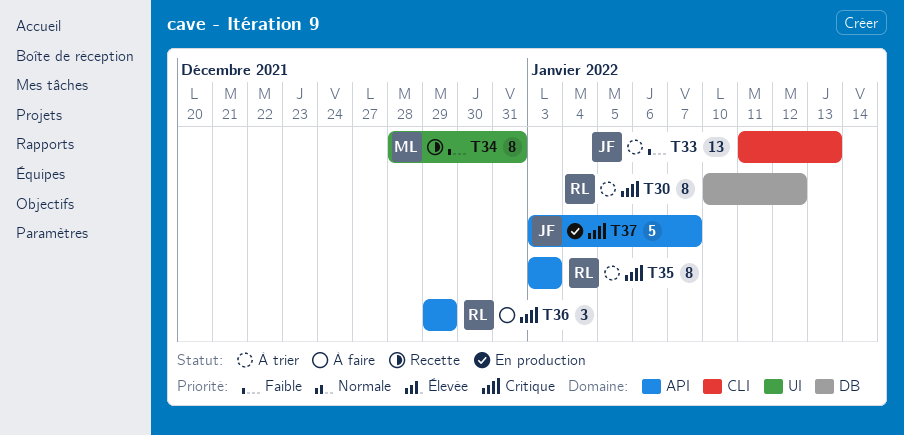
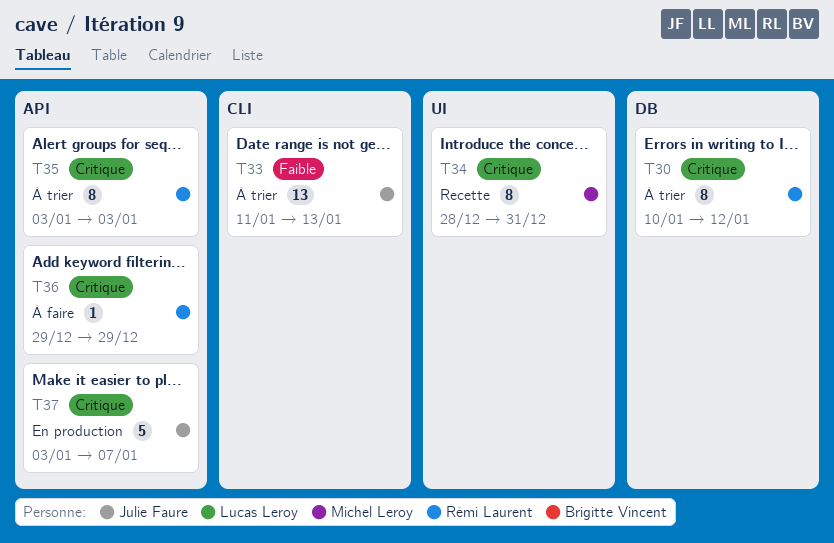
T34, priority: Faible -> Critique
T36, estimate: 3 -> 1

